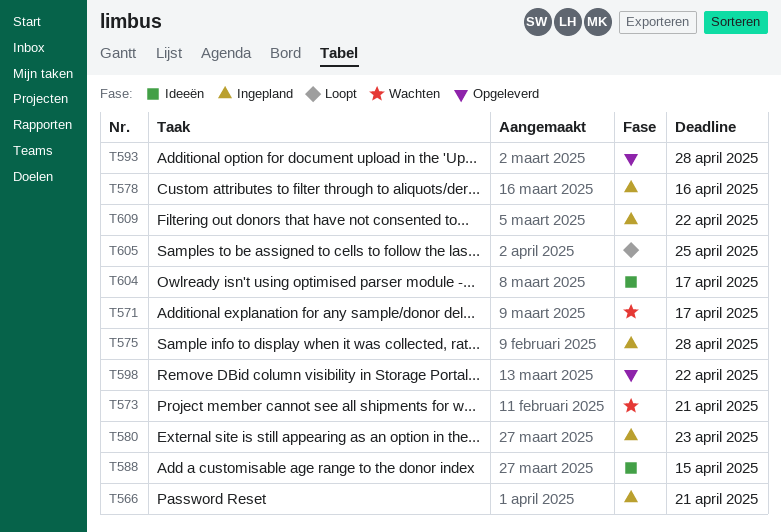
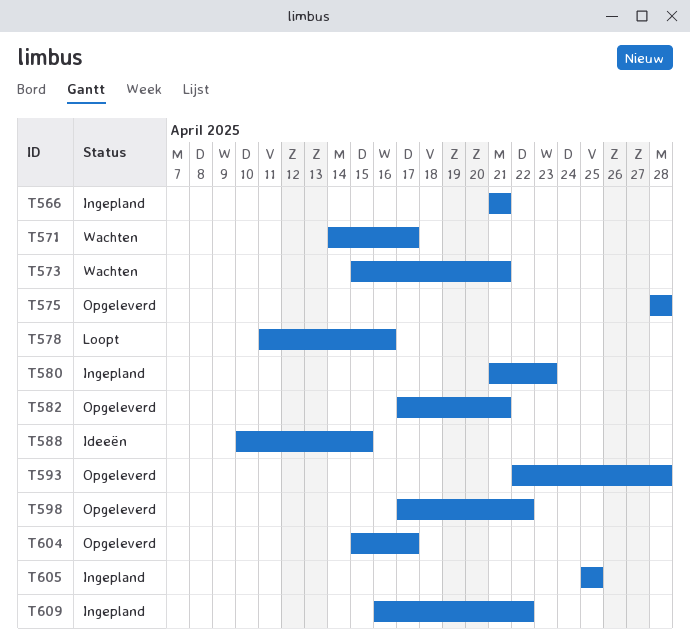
T575, status: Ingepland -> Opgeleverd
T578, status: Ingepland -> Loopt
T582: none -> present
T604, status: Ideeën -> Opgeleverd
T605, status: Loopt -> Ingepland

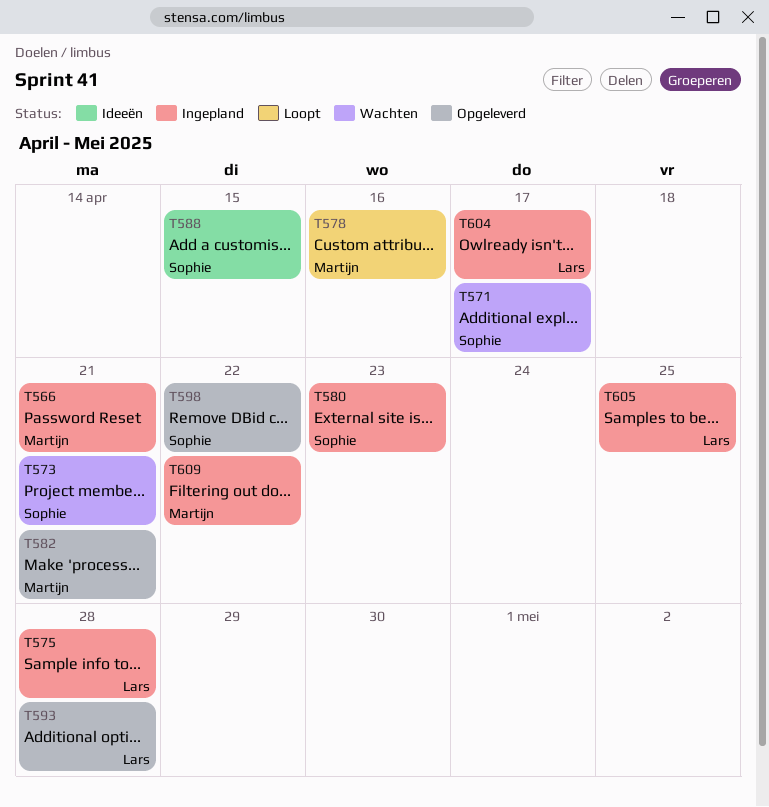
T575, status: Opgeleverd -> Ingepland
T604, status: Opgeleverd -> Ingepland

